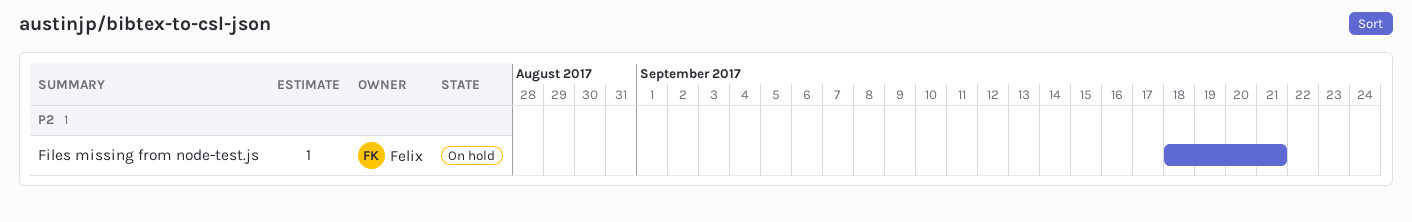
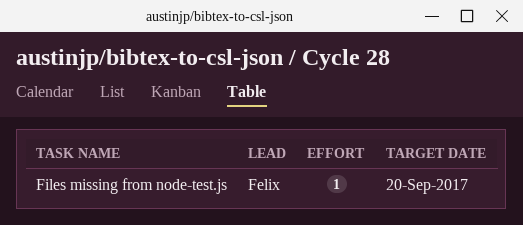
Files missing from node-test.js, due: Sep 21 -> Sep 20

